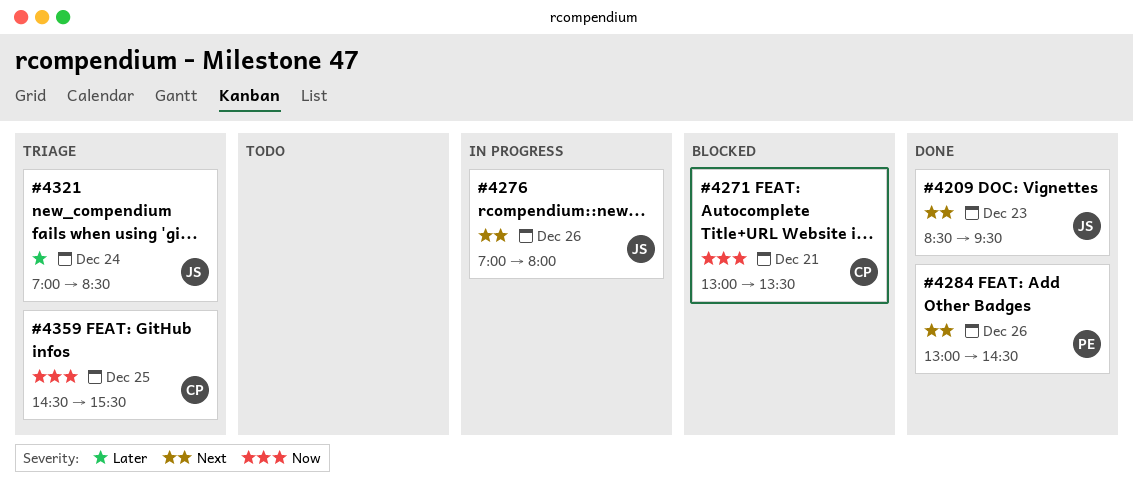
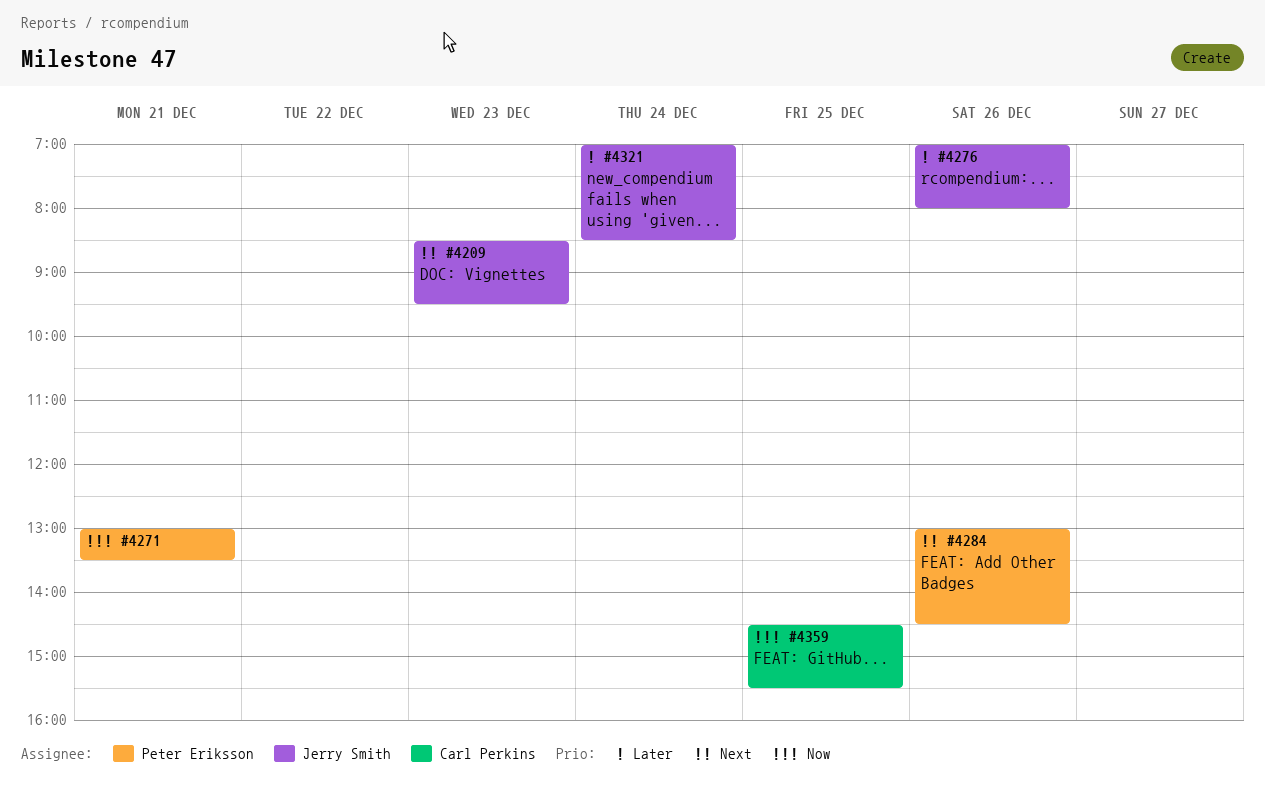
#4271, owner: Carl Perkins -> Peter Eriksson
#4276, priority: Next -> Later

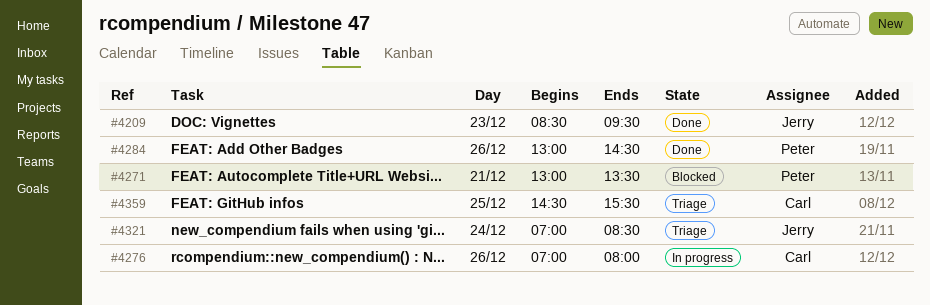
#4276, owner: Jerry Smith -> Carl Perkins

